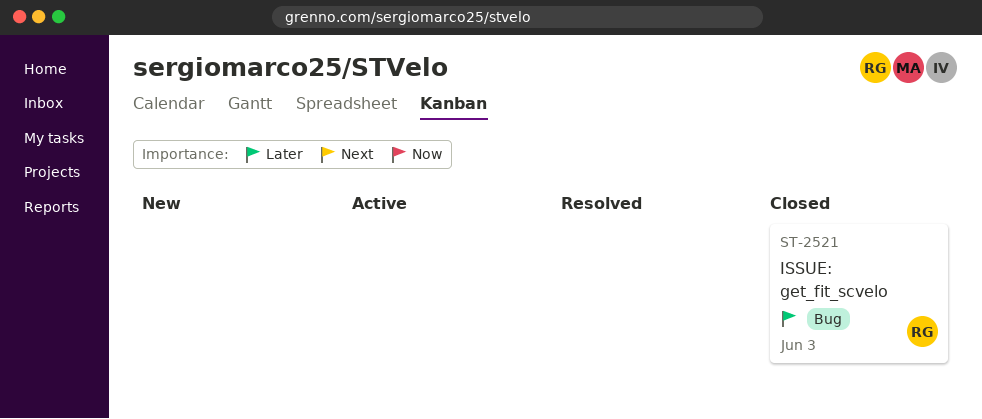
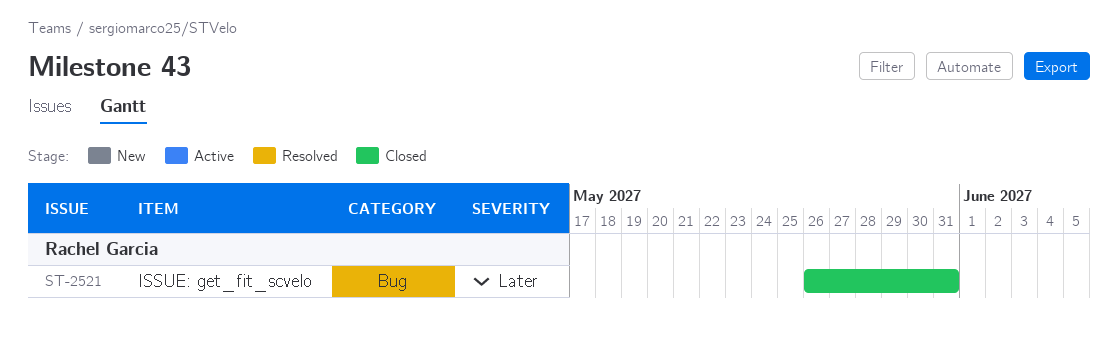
ST-2521, due: Jun 3 -> May 31

